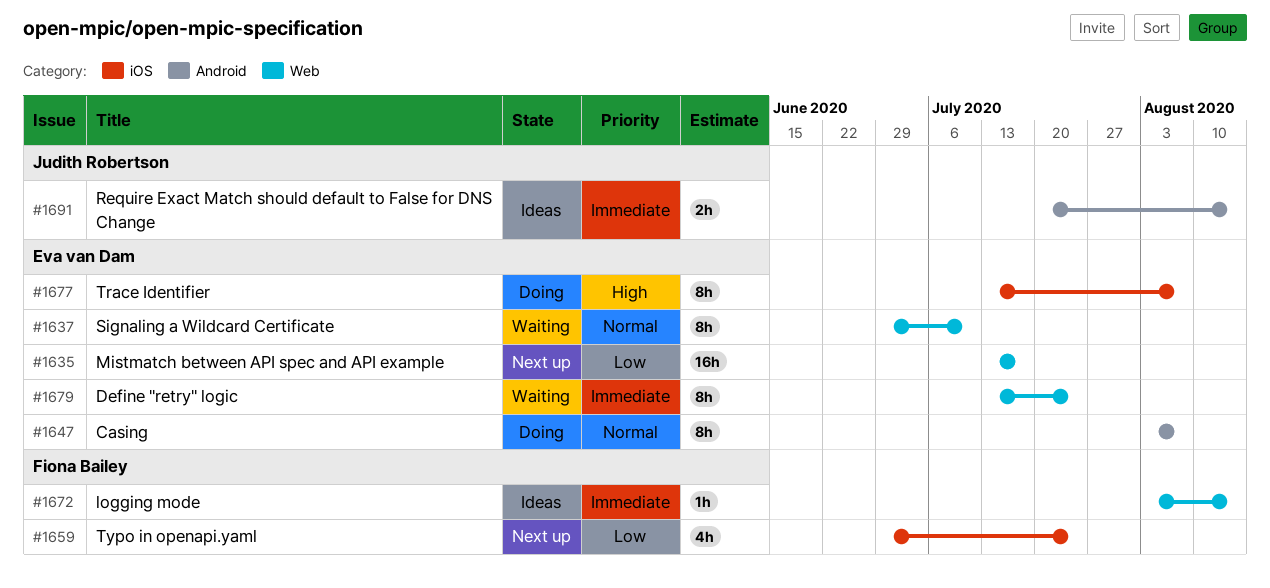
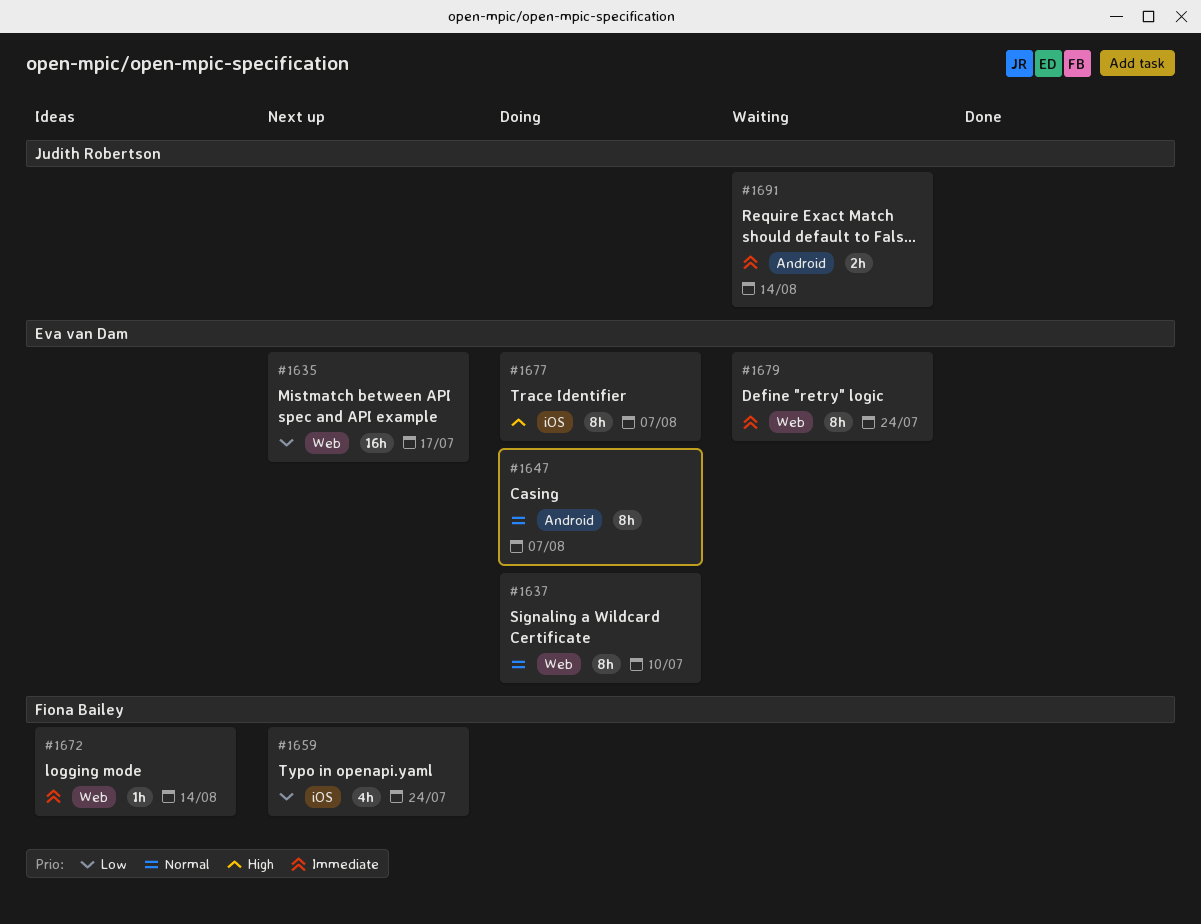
#1637, status: Waiting -> Doing
#1691, status: Ideas -> Waiting

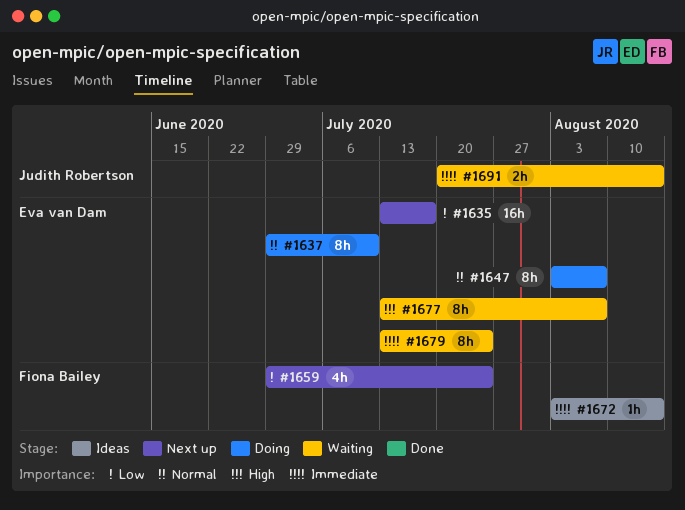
#1677, status: Doing -> Waiting

